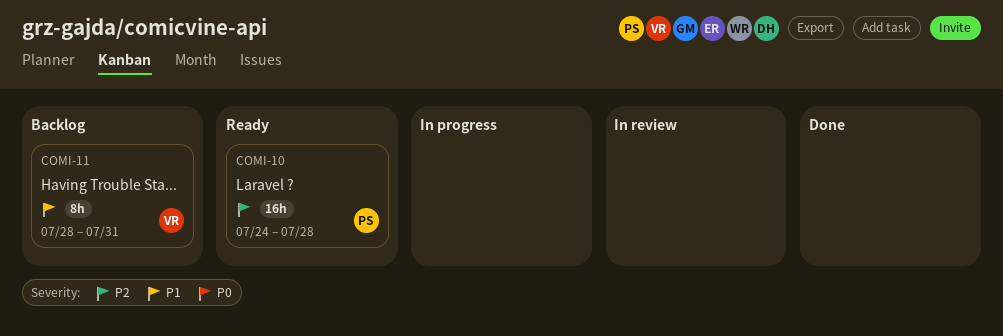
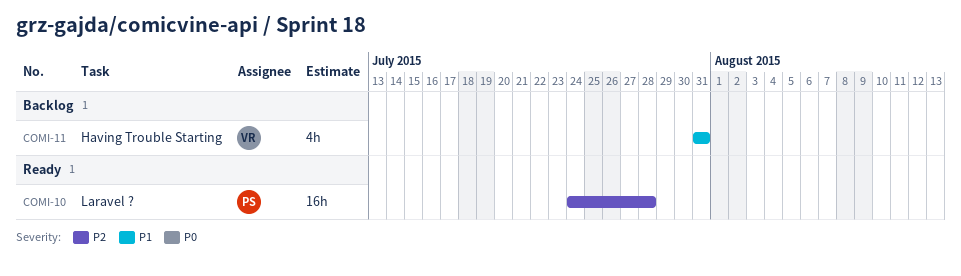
COMI-11, estimate: 8h -> 4h
COMI-11, start: Jul 28 -> Jul 31

